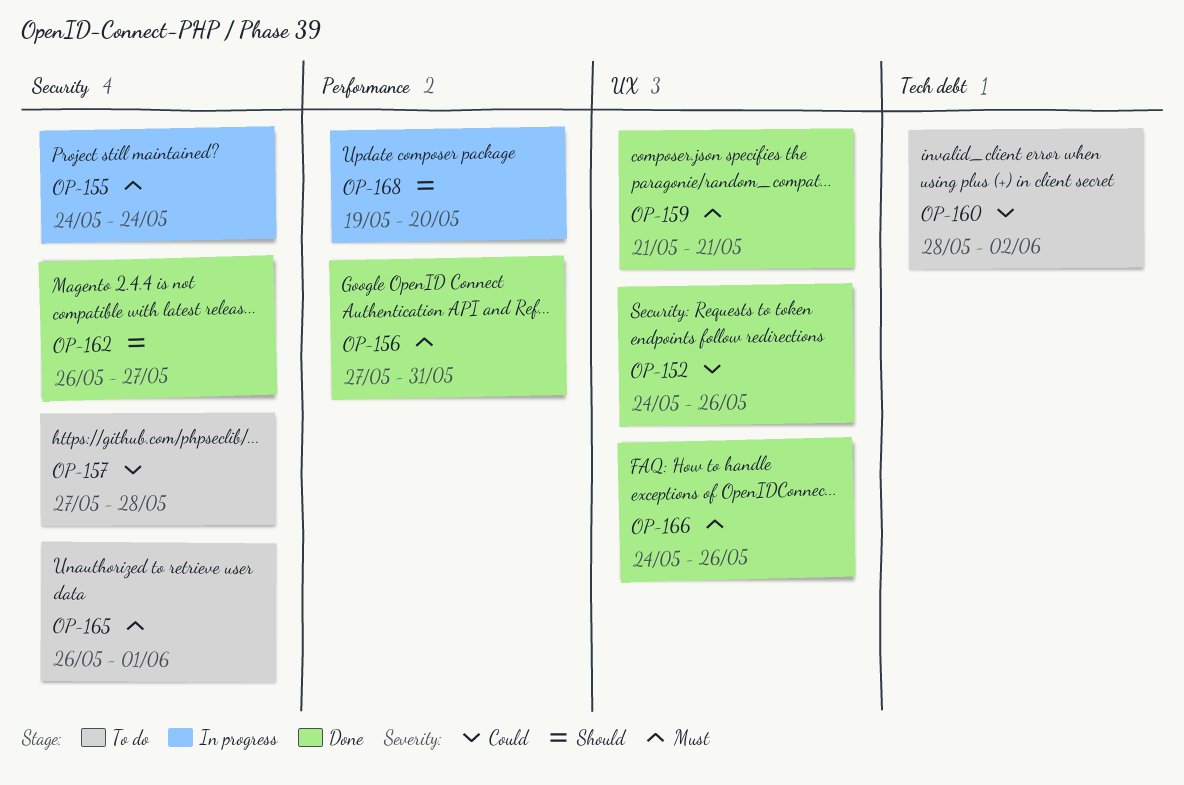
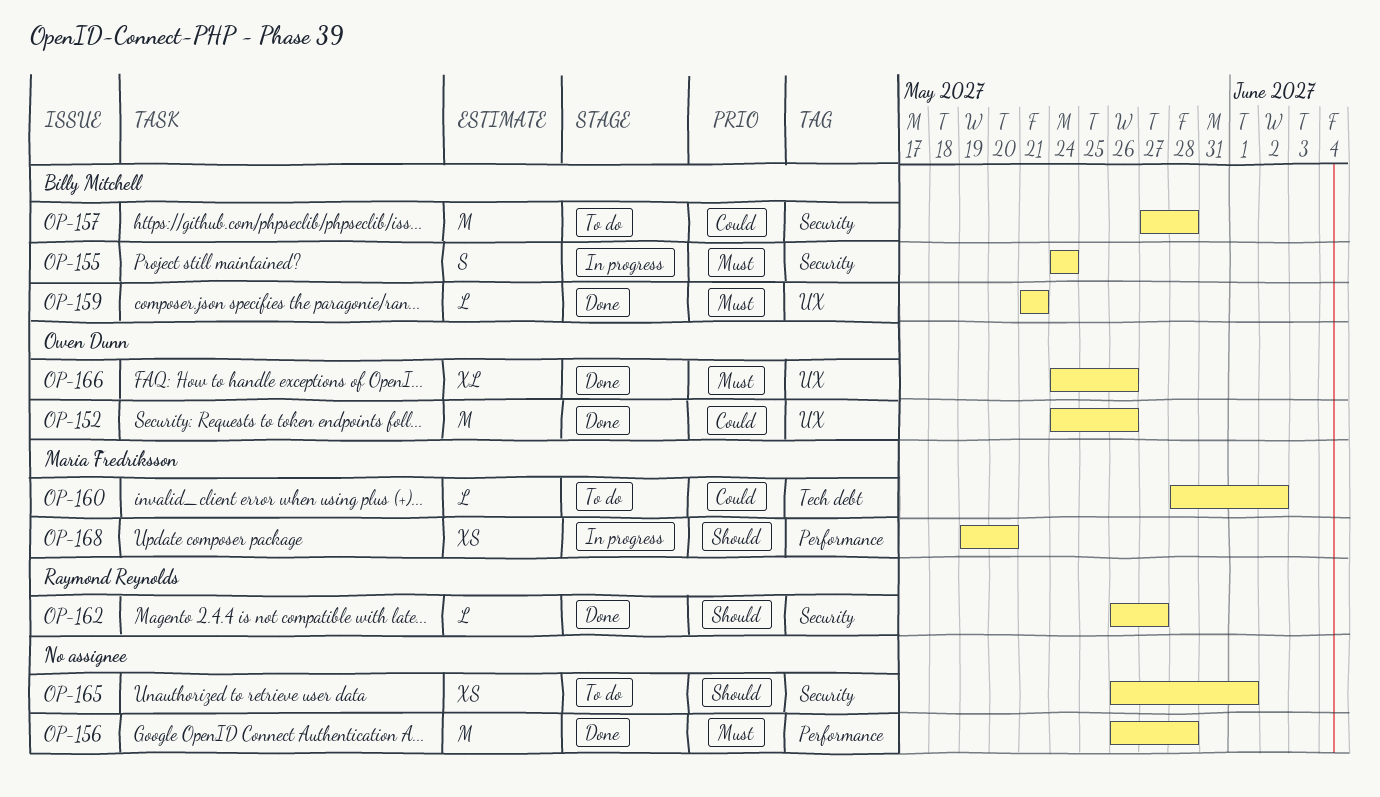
OP-156, start: May 27 -> May 26
OP-156, due: May 31 -> May 28
OP-165, priority: Must -> Should

